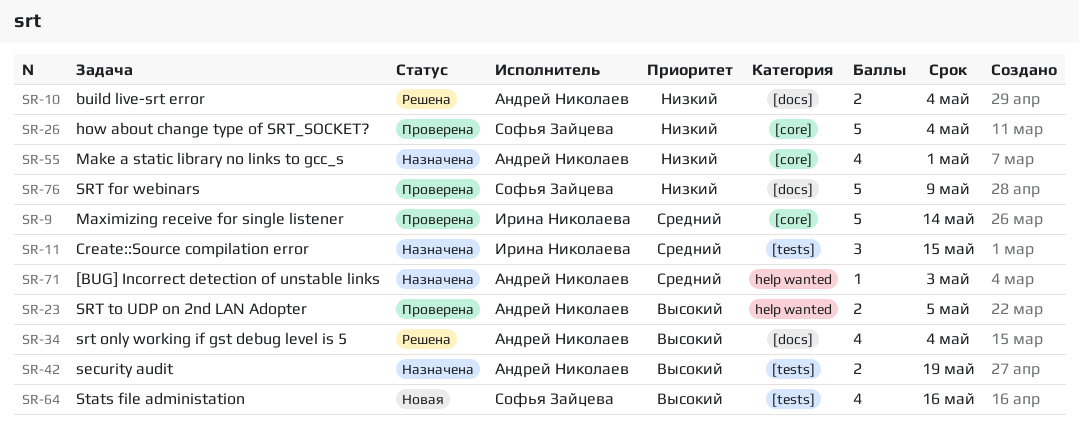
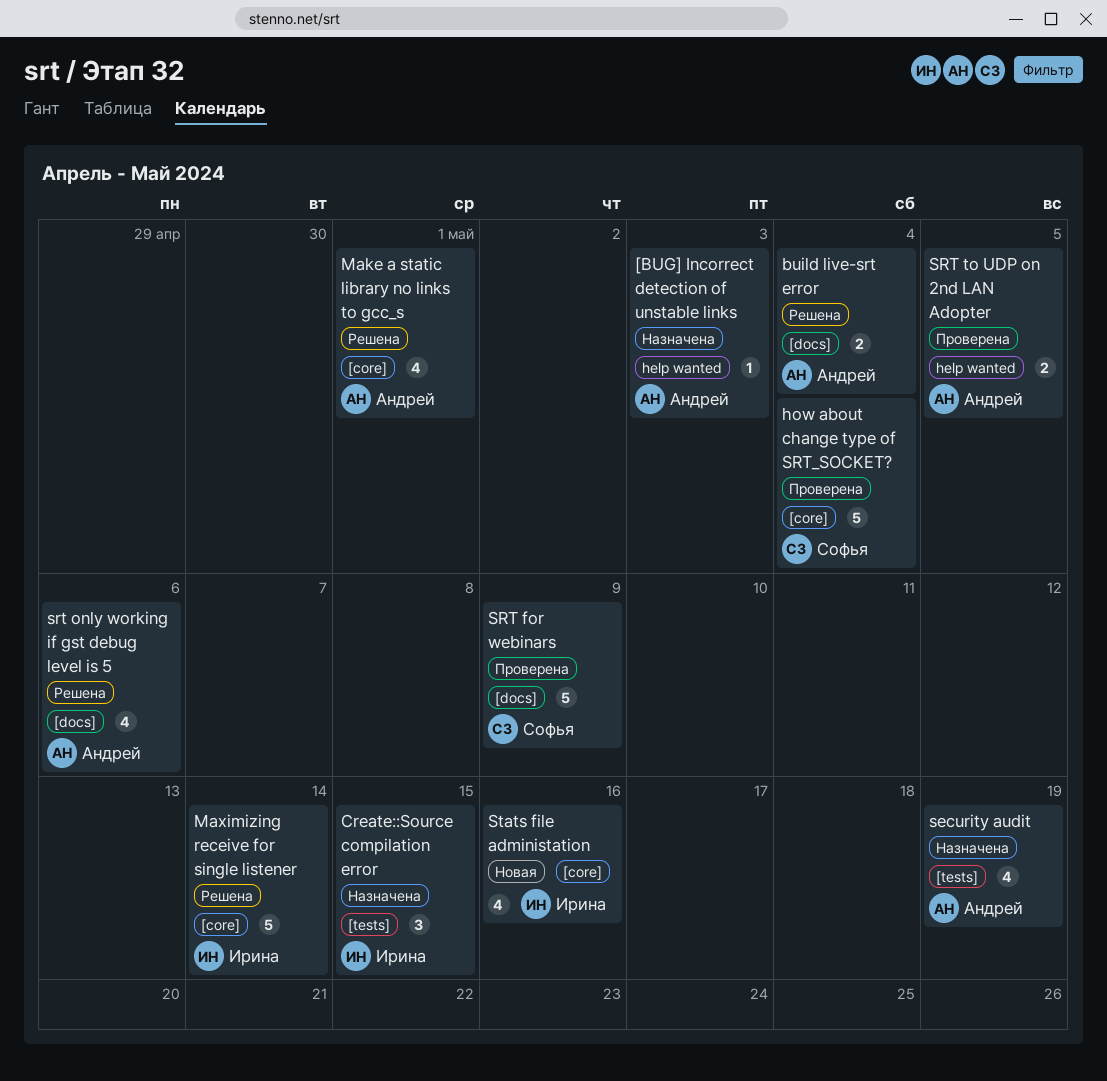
Make a static library no links to gcc_s, status: Назначена -> Решена
Maximizing receive for single listener, status: Проверена -> Решена
security audit, estimate: 2 -> 4
srt only working if gst debug level is 5, due: May 4 -> May 6
Stats file administation, owner: Софья Зайцева -> Ирина Николаева
Stats file administation, label: [tests] -> [core]

